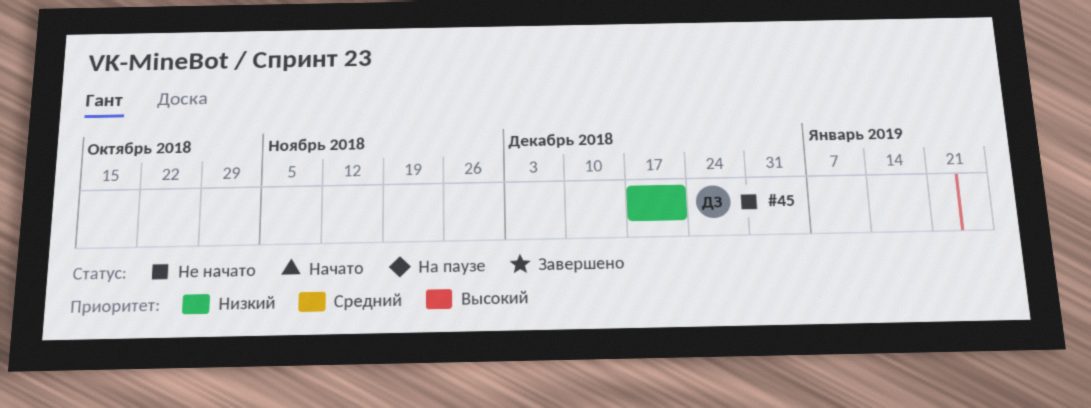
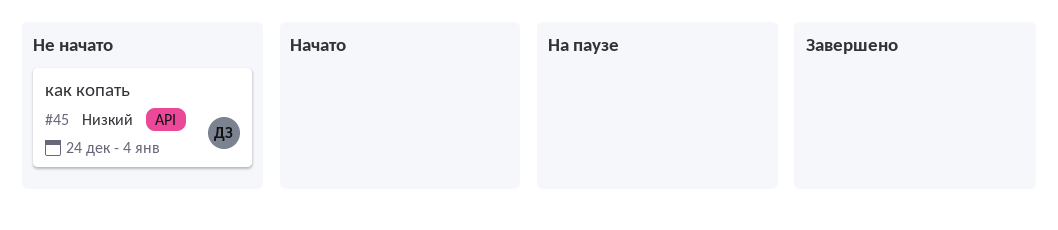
#45, start: Dec 17 -> Dec 24
#45, due: Dec 21 -> Jan 4

